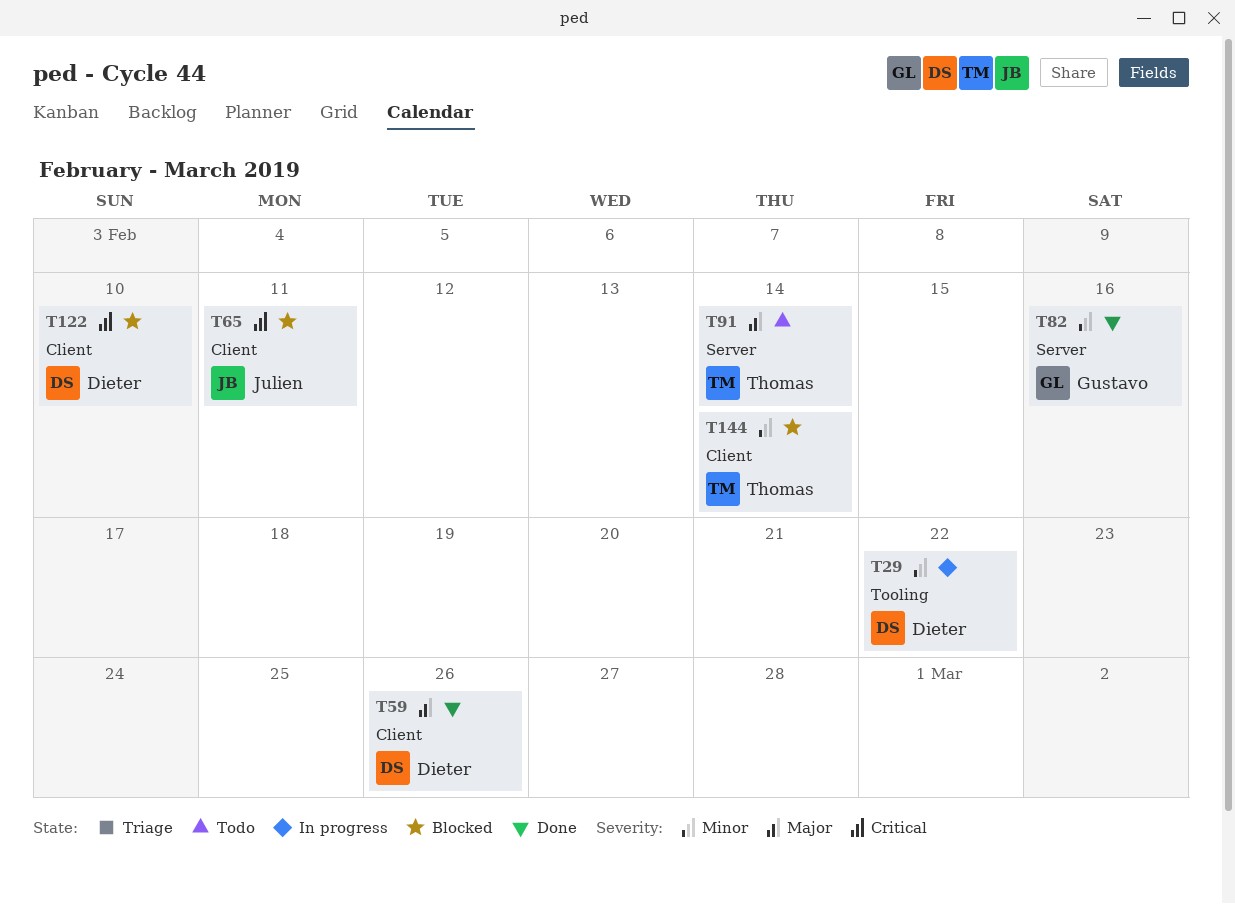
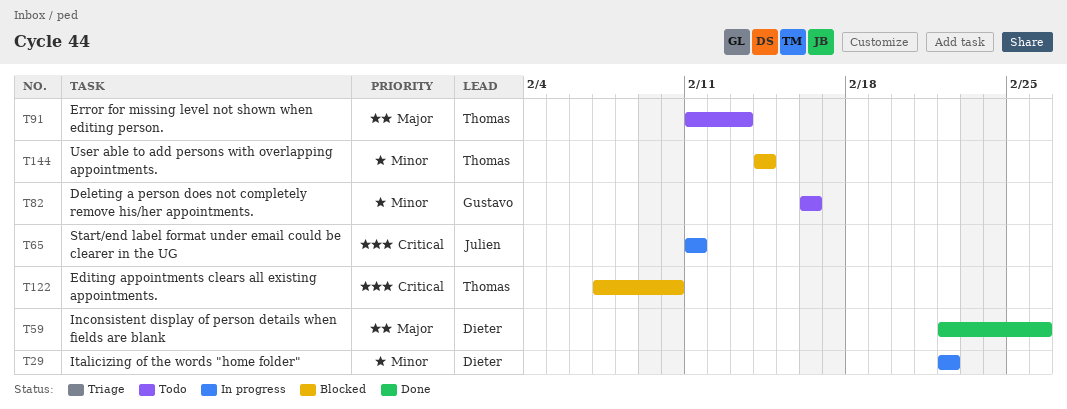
T65, status: Blocked -> In progress
T82, status: Done -> Todo
T91, due: Feb 14 -> Feb 13
T122, owner: Dieter -> Thomas

